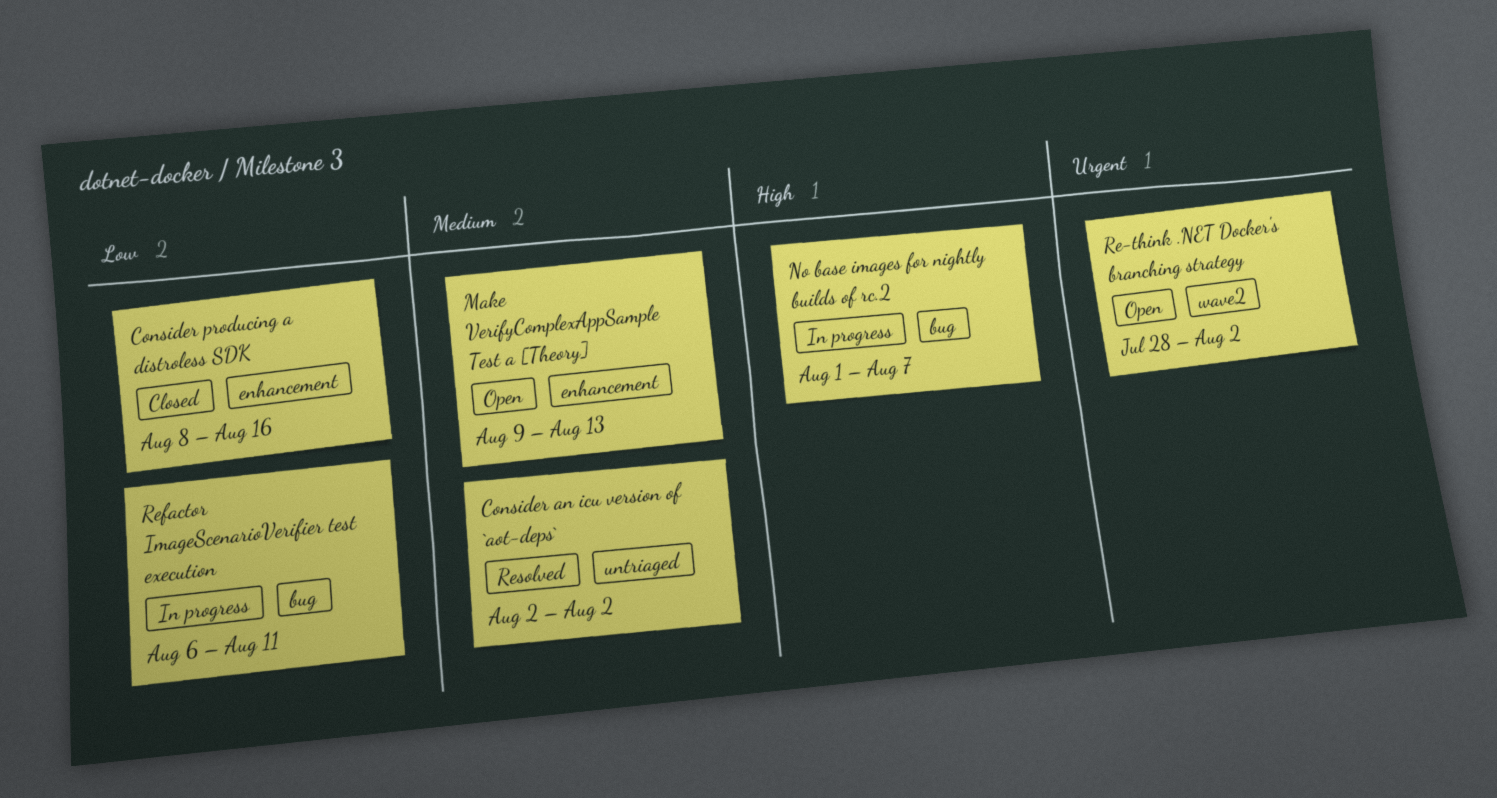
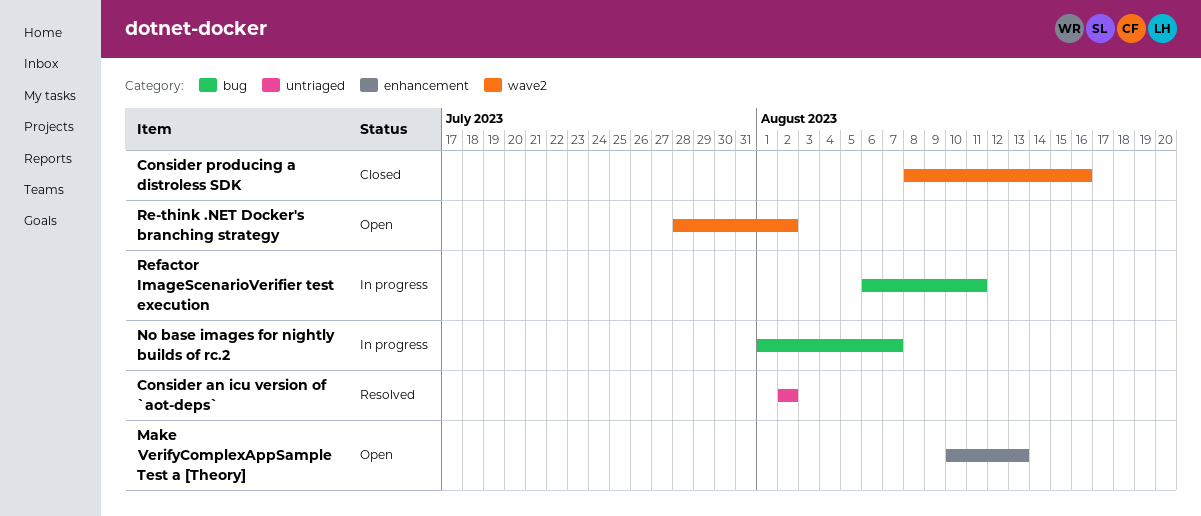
Consider producing a distroless SDK, label: enhancement -> wave2
Make VerifyComplexAppSample Test a [Theory], start: Aug 9 -> Aug 10

